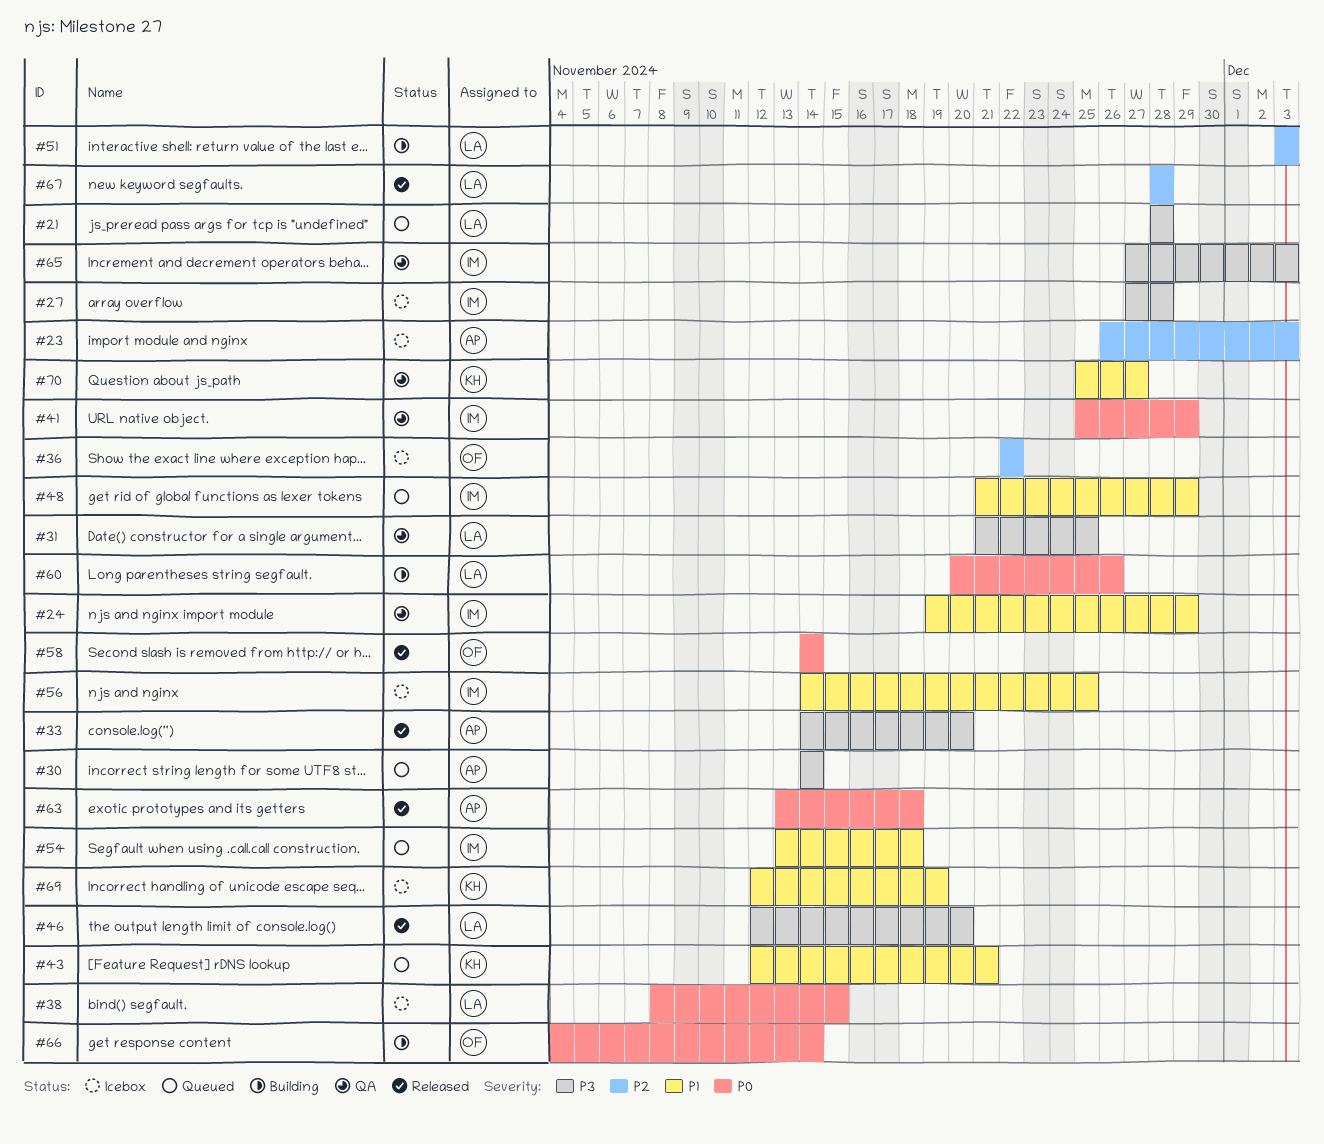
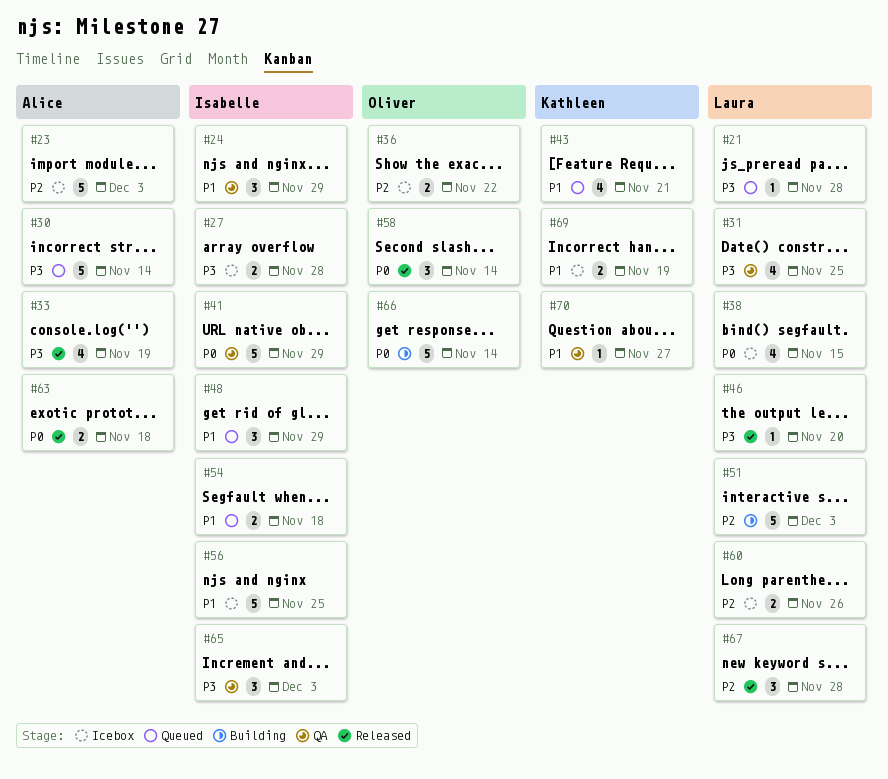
#33, due: Nov 20 -> Nov 19
#60, status: Building -> Icebox
#60, priority: P0 -> P2

